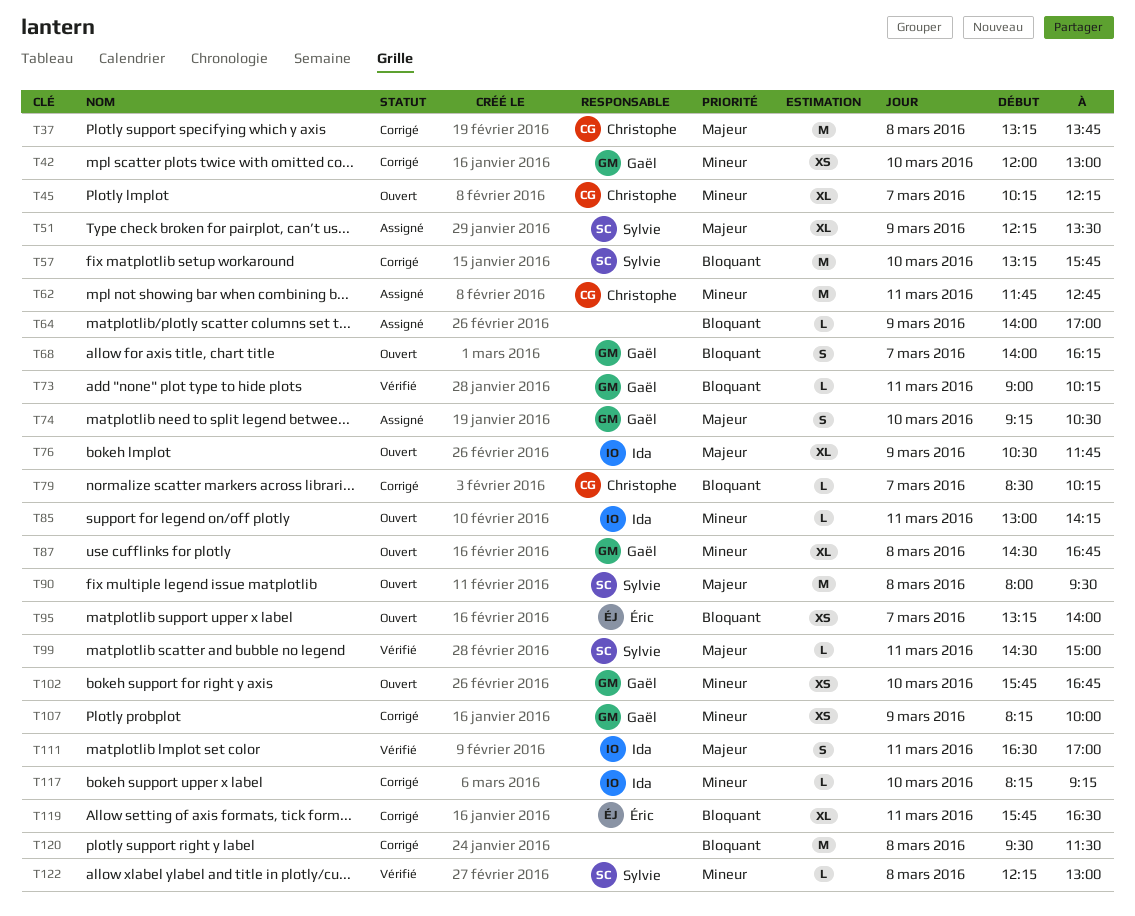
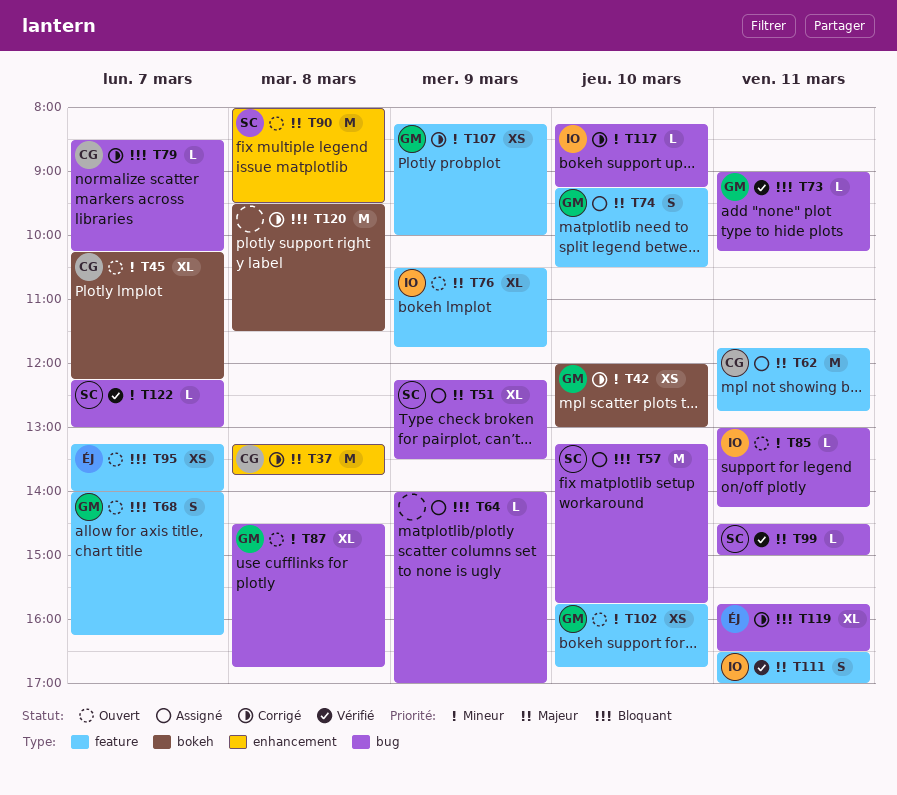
T57, status: Corrigé -> Assigné
T62, priority: Mineur -> Majeur
T122, day: Mar 8 -> Mar 7

